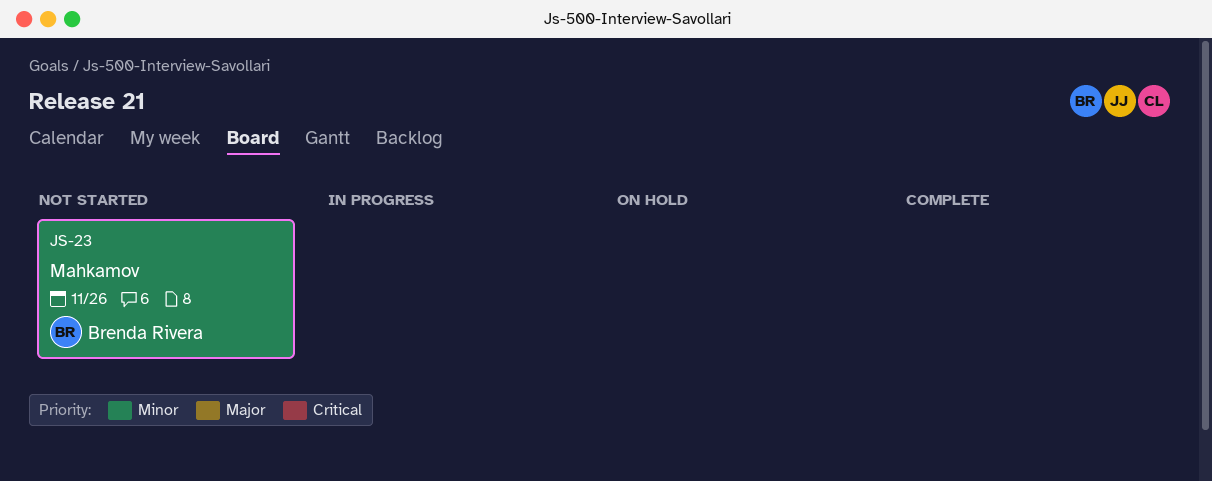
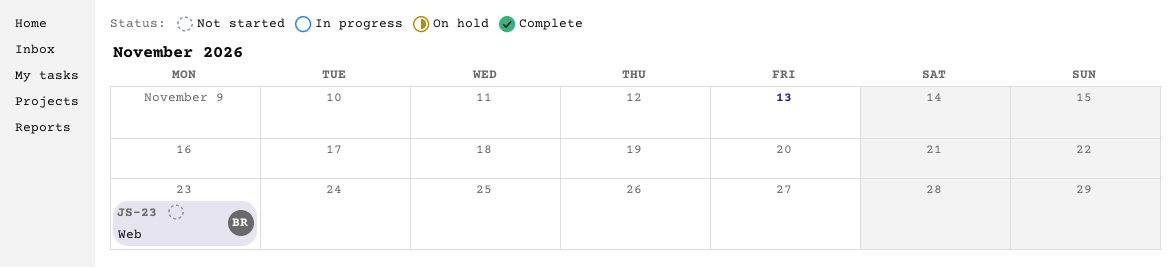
JS-23, due: Nov 26 -> Nov 23

